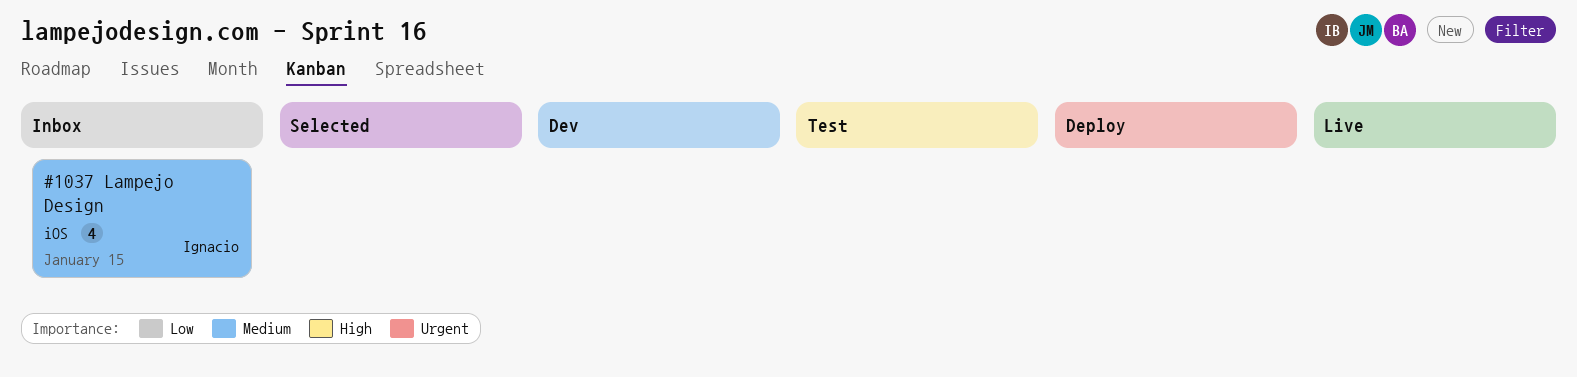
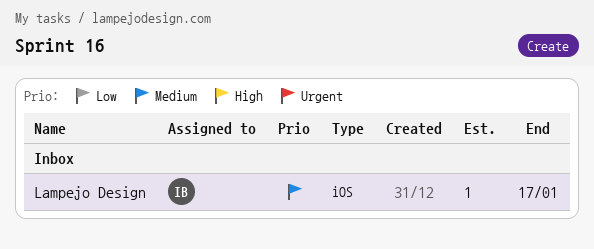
Lampejo Design, estimate: 4 -> 1
Lampejo Design, due: Jan 15 -> Jan 17

